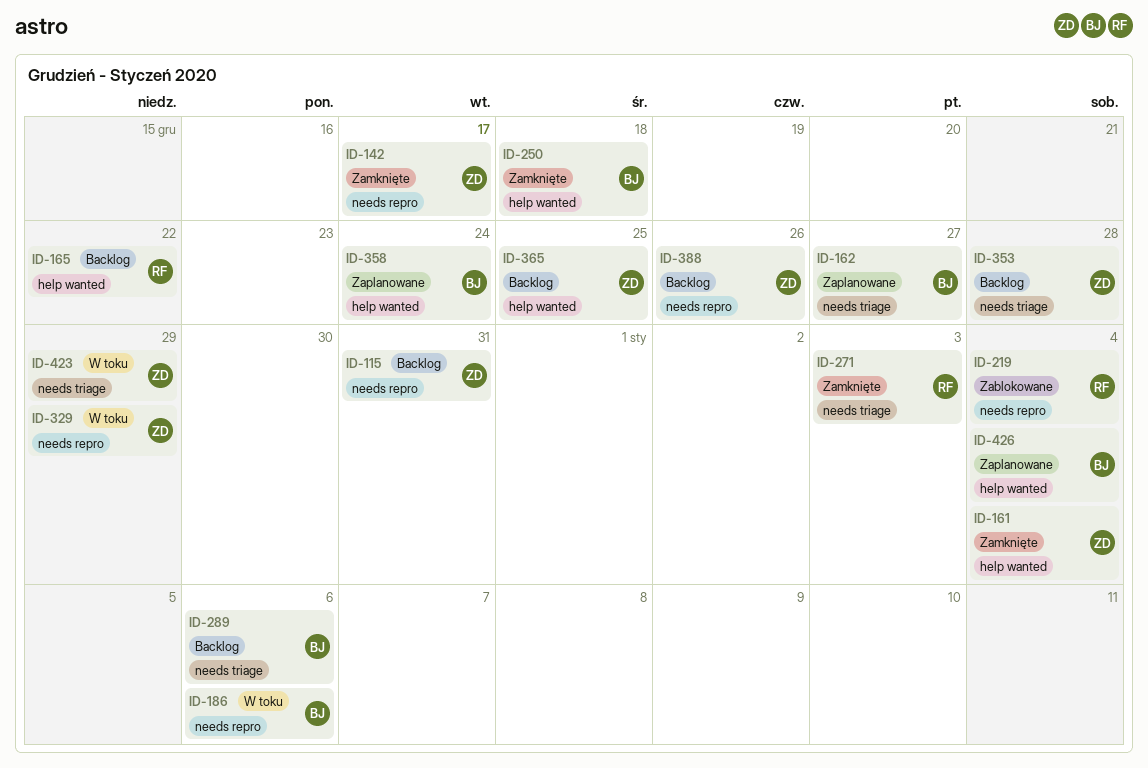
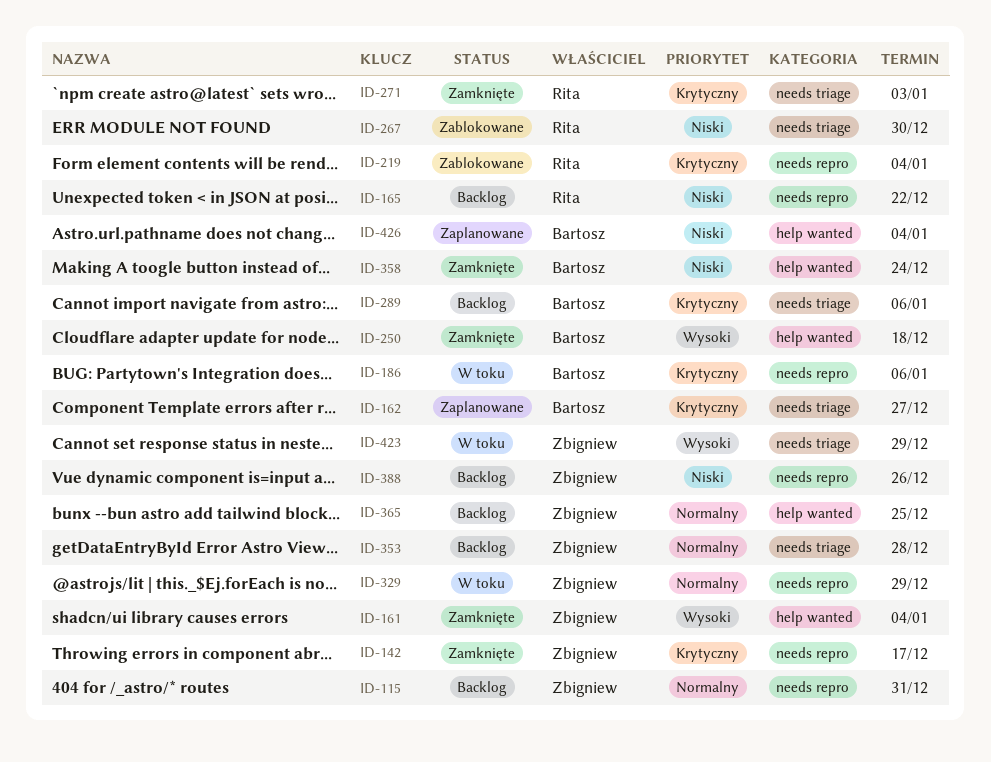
ID-165, label: help wanted -> needs repro
ID-267: none -> present
ID-358, status: Zaplanowane -> Zamknięte

